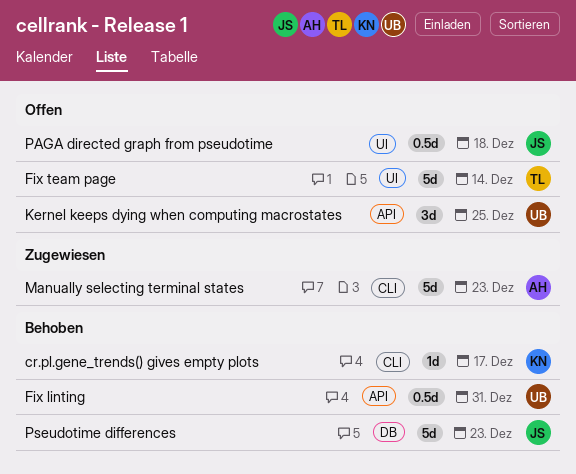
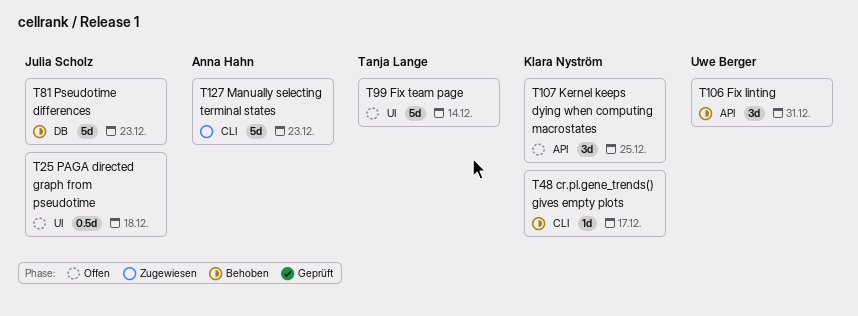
Fix linting, estimate: 0.5d -> 3d
Kernel keeps dying when computing macrostates, owner: Uwe Berger -> Klara Nyström

